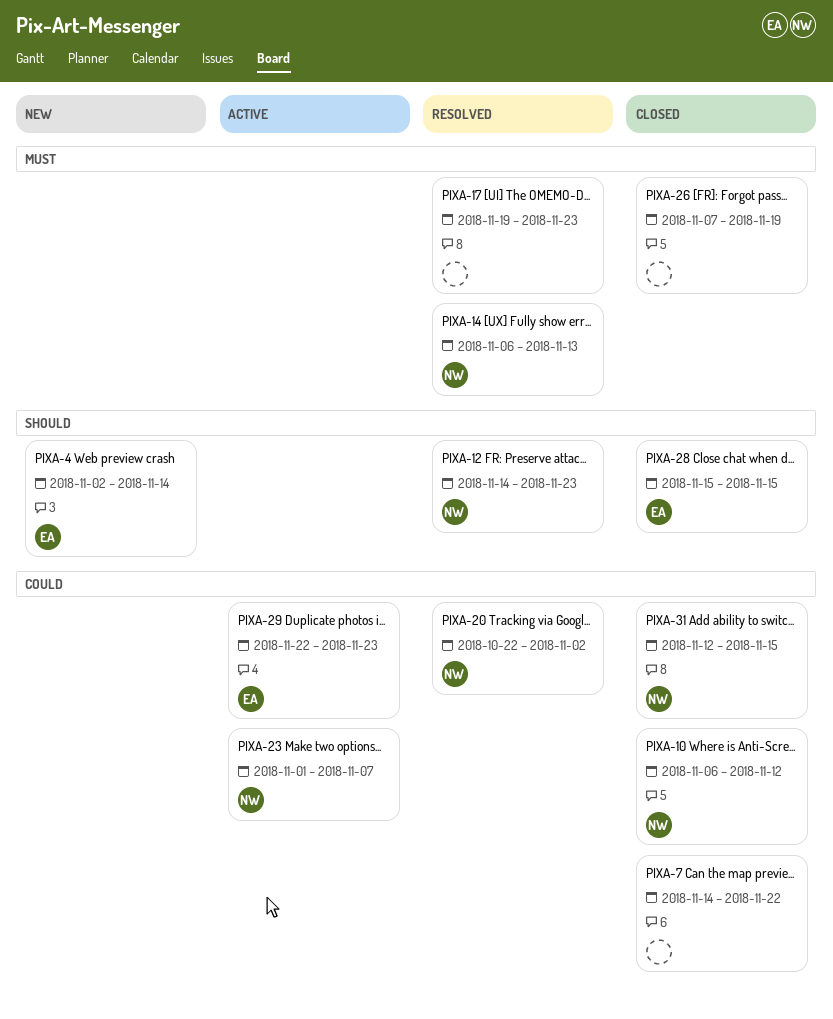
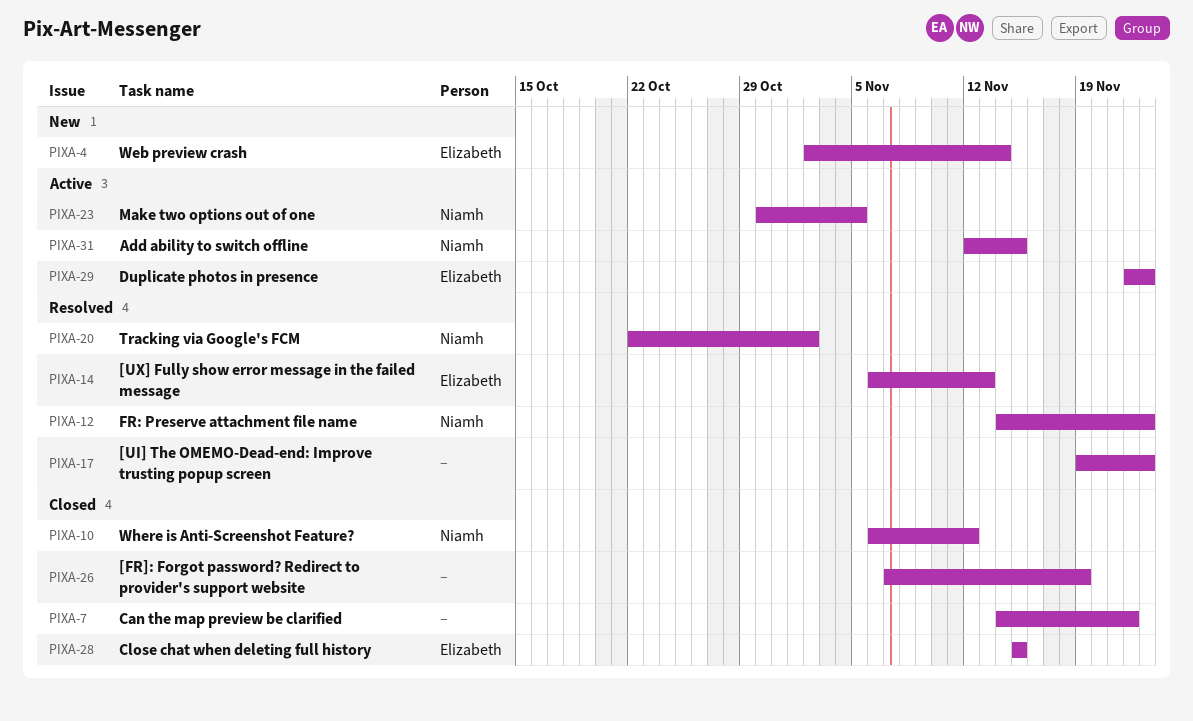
PIXA-14, owner: Niamh -> Elizabeth
PIXA-23, start: Nov 1 -> Oct 30
PIXA-23, due: Nov 7 -> Nov 5
PIXA-31, status: Closed -> Active

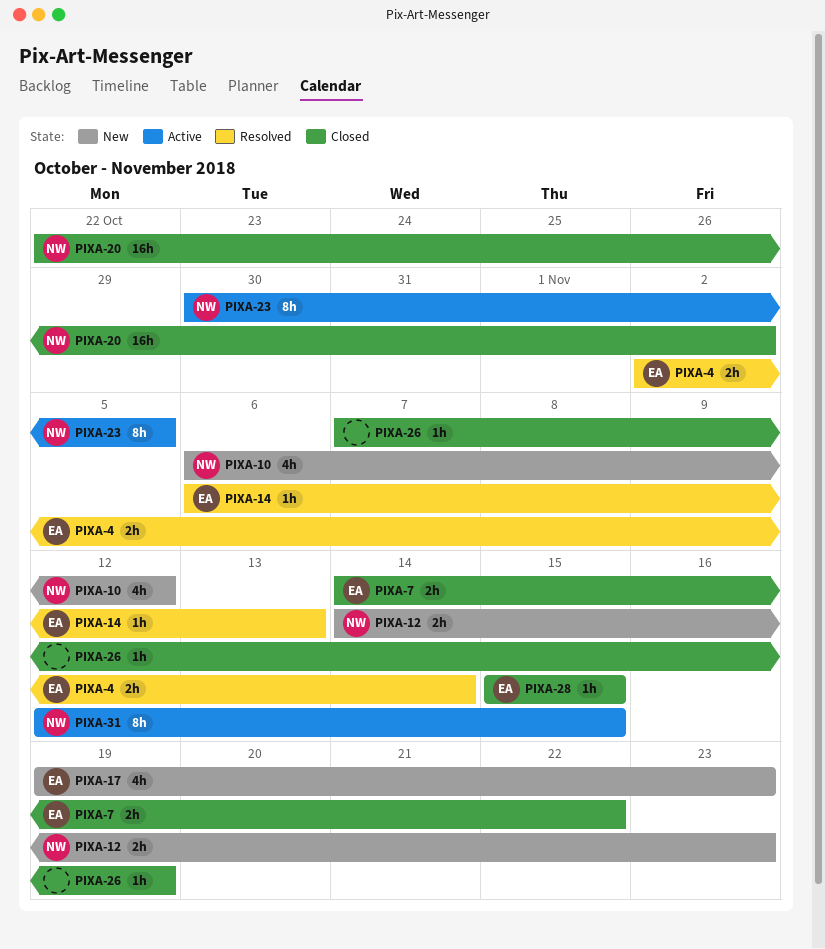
PIXA-4, status: New -> Resolved
PIXA-7, owner: none -> Elizabeth
PIXA-10, status: Closed -> New
PIXA-12, status: Resolved -> New
PIXA-17, status: Resolved -> New
PIXA-17, owner: none -> Elizabeth
PIXA-20, status: Resolved -> Closed
PIXA-29: present -> none

